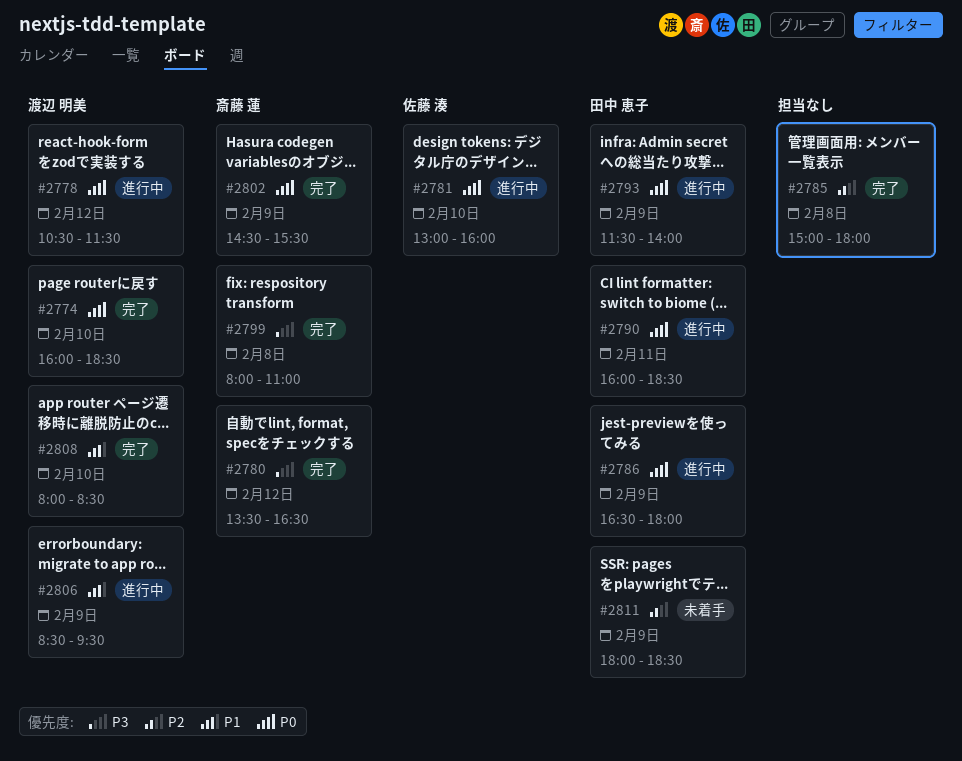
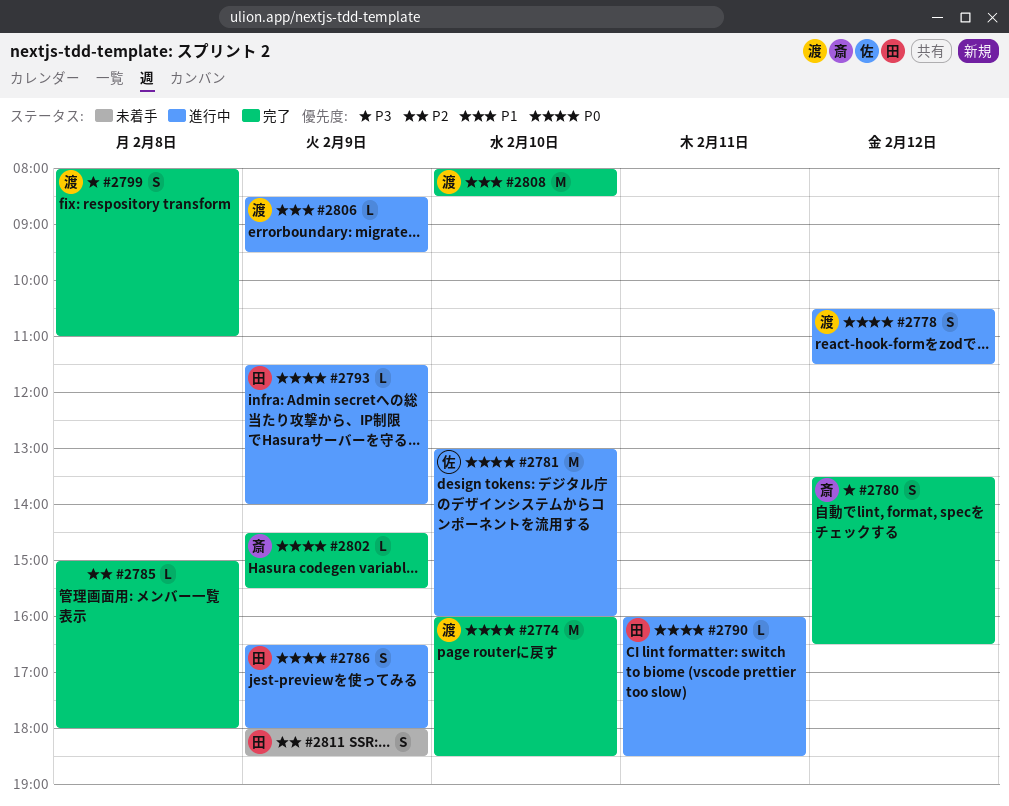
#2799, owner: 斎藤 蓮 -> 渡辺 明美

